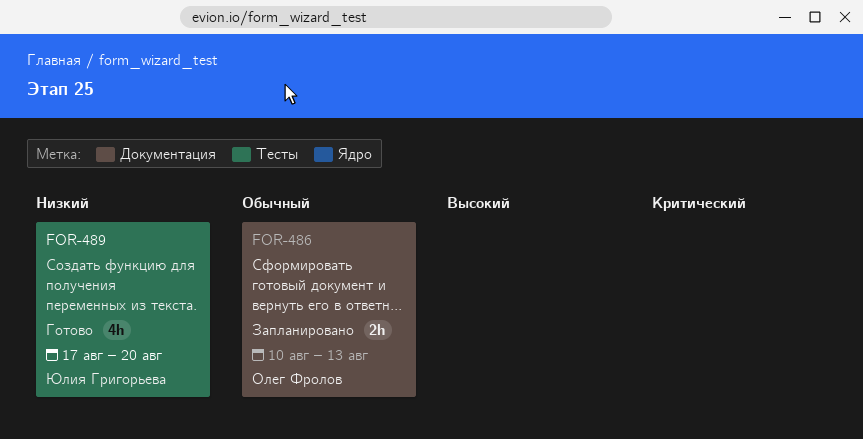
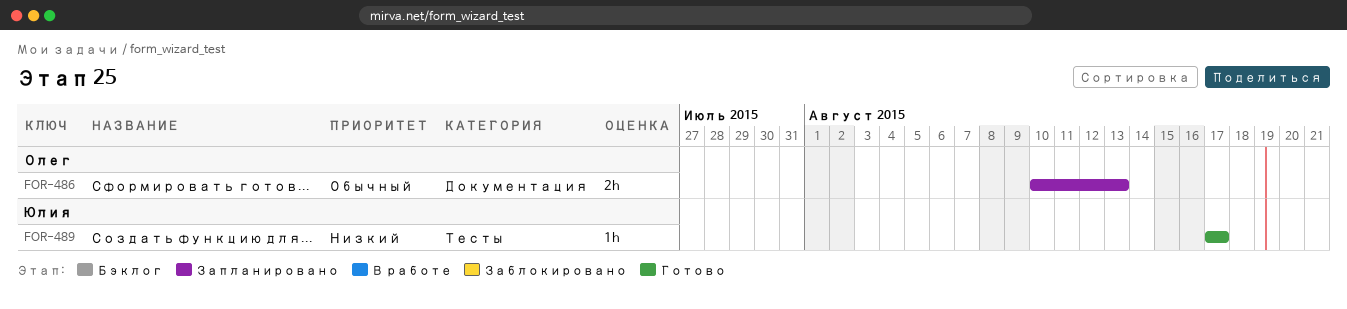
FOR-489, estimate: 4h -> 1h
FOR-489, due: Aug 20 -> Aug 17

